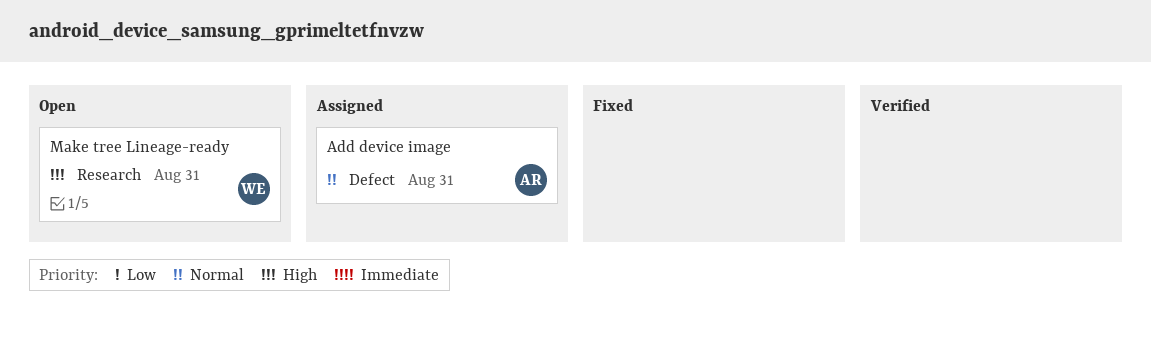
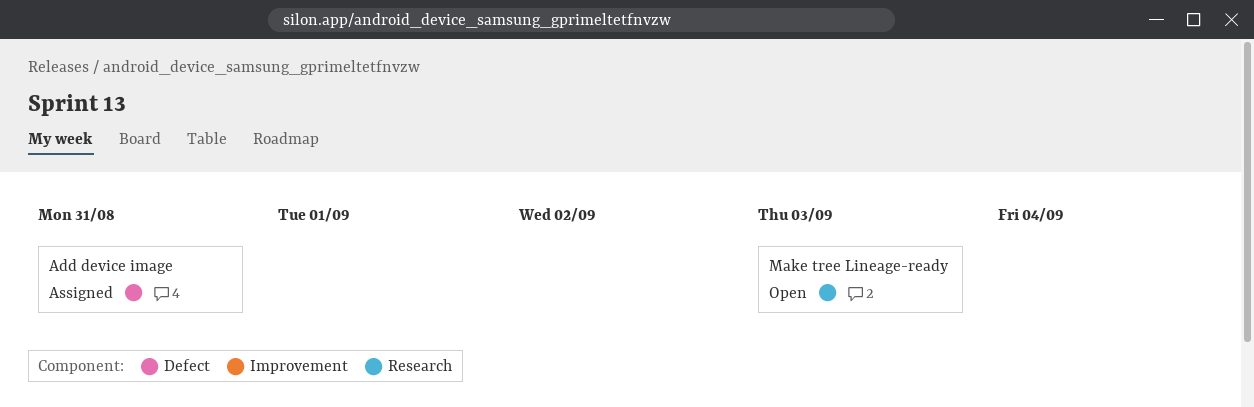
Make tree Lineage-ready, due: Aug 31 -> Sep 3

